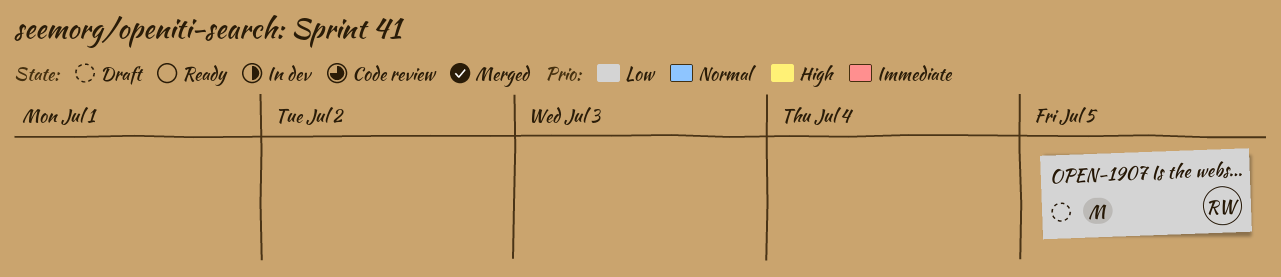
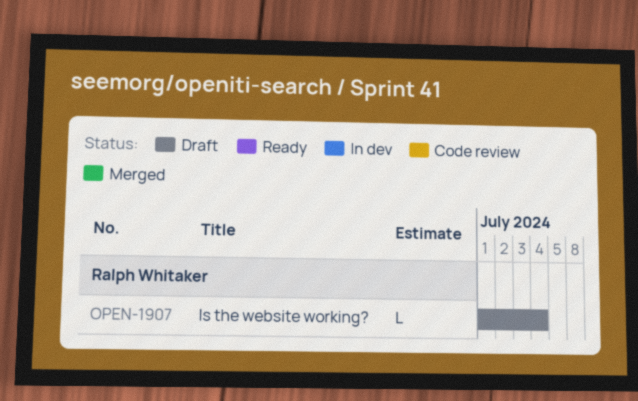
OPEN-1907, estimate: M -> L
OPEN-1907, due: Jul 5 -> Jul 4

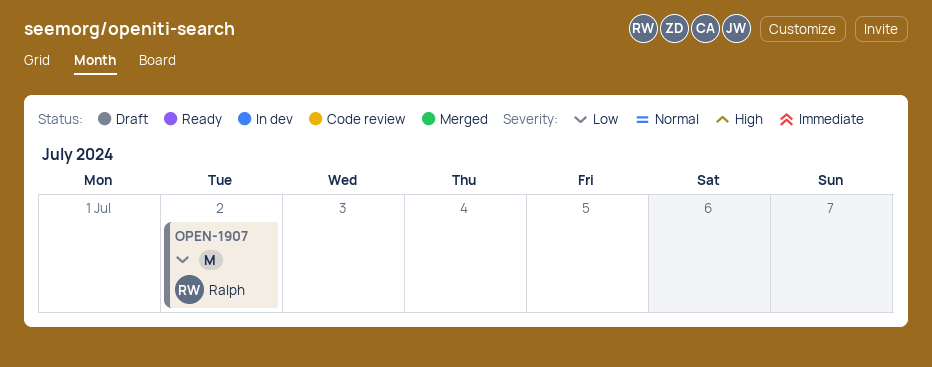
OPEN-1907, estimate: L -> M
OPEN-1907, due: Jul 4 -> Jul 2

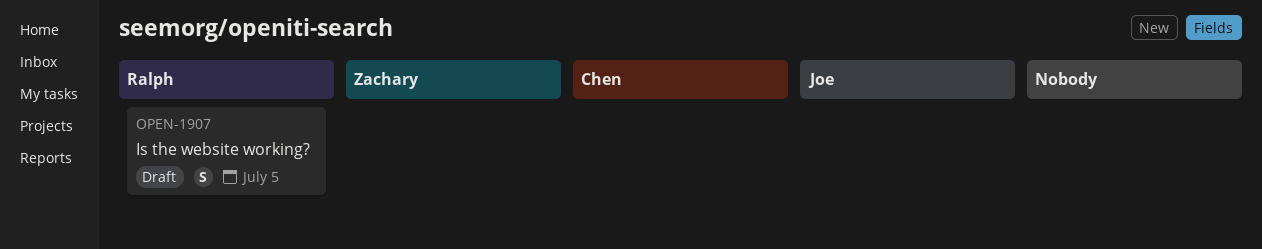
OPEN-1907, estimate: M -> S
OPEN-1907, due: Jul 2 -> Jul 5

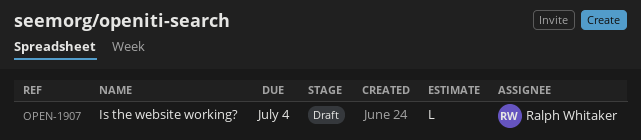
OPEN-1907, estimate: S -> L
OPEN-1907, due: Jul 5 -> Jul 4

